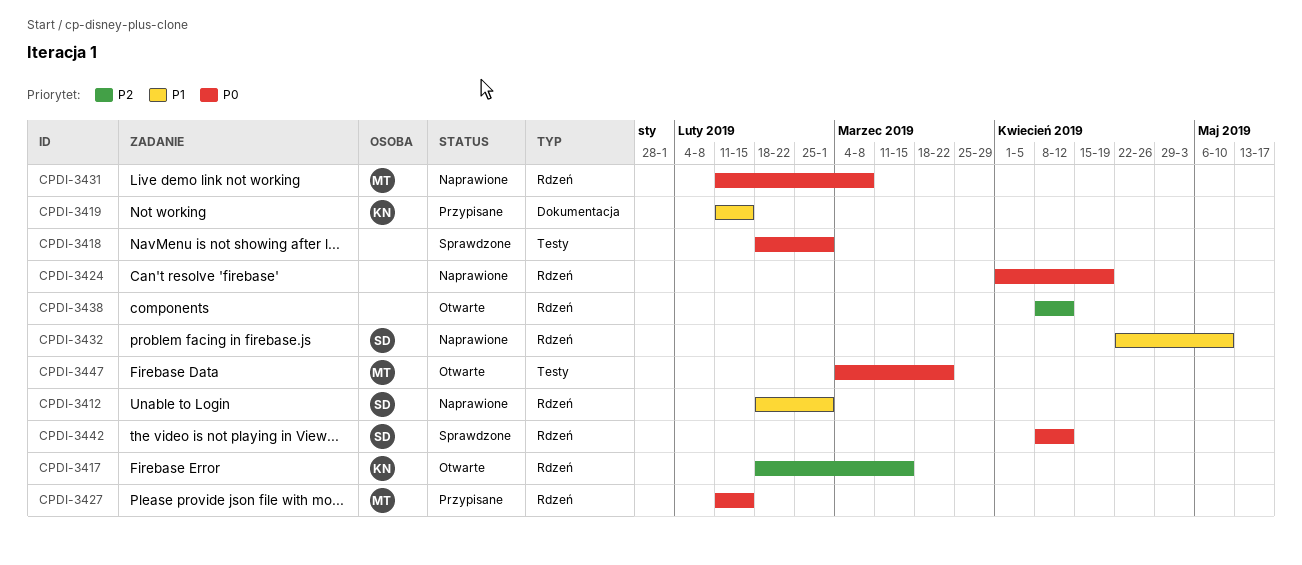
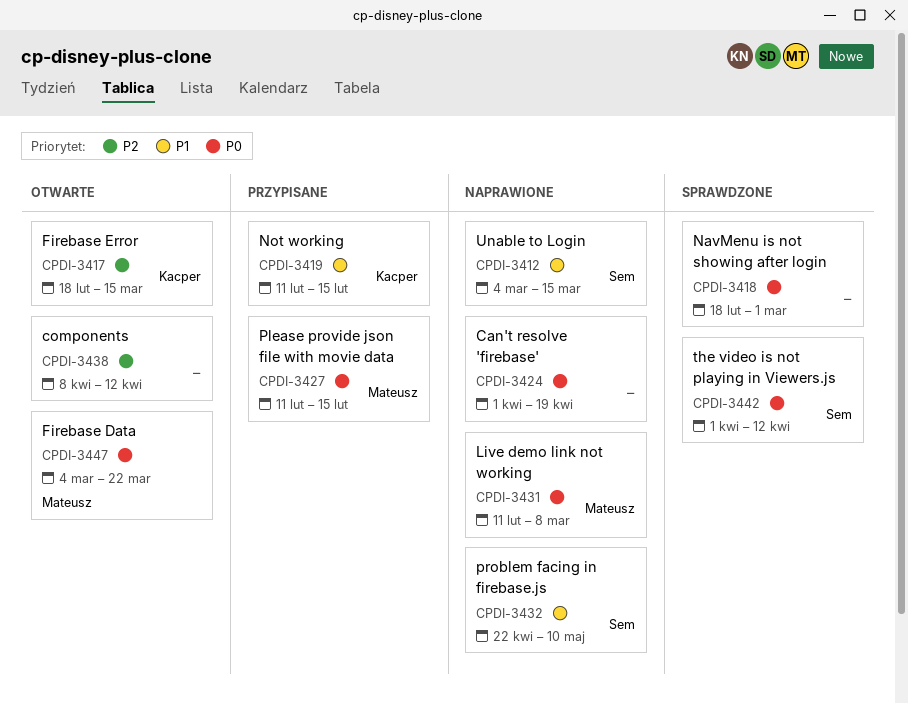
CPDI-3412, start: Feb 18 -> Mar 4
CPDI-3412, due: Mar 1 -> Mar 15
CPDI-3442, start: Apr 8 -> Apr 1

